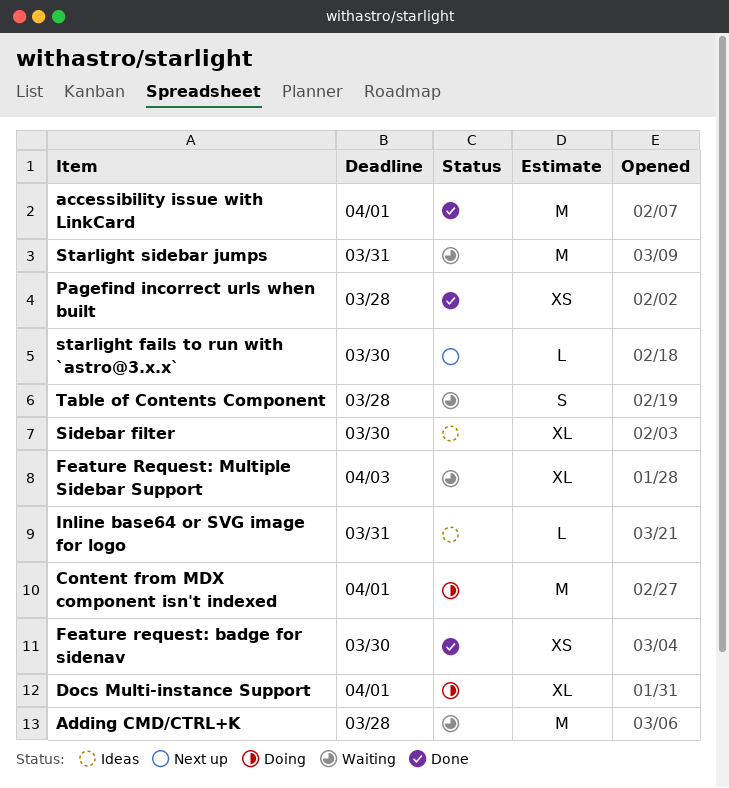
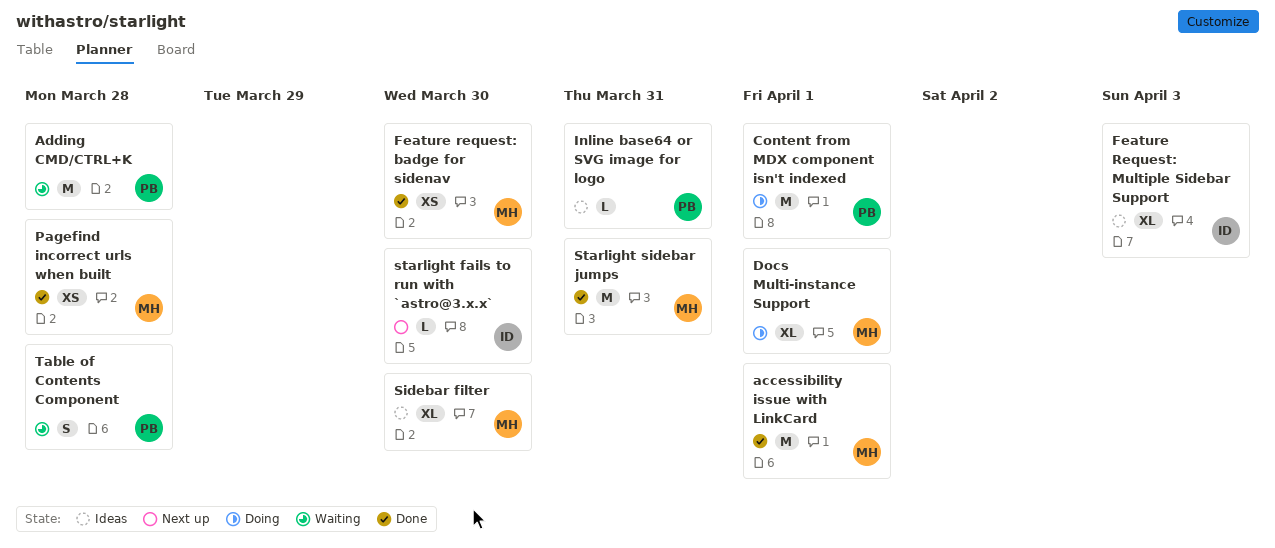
Feature Request: Multiple Sidebar Support, status: Waiting -> Ideas
Starlight sidebar jumps, status: Waiting -> Done

